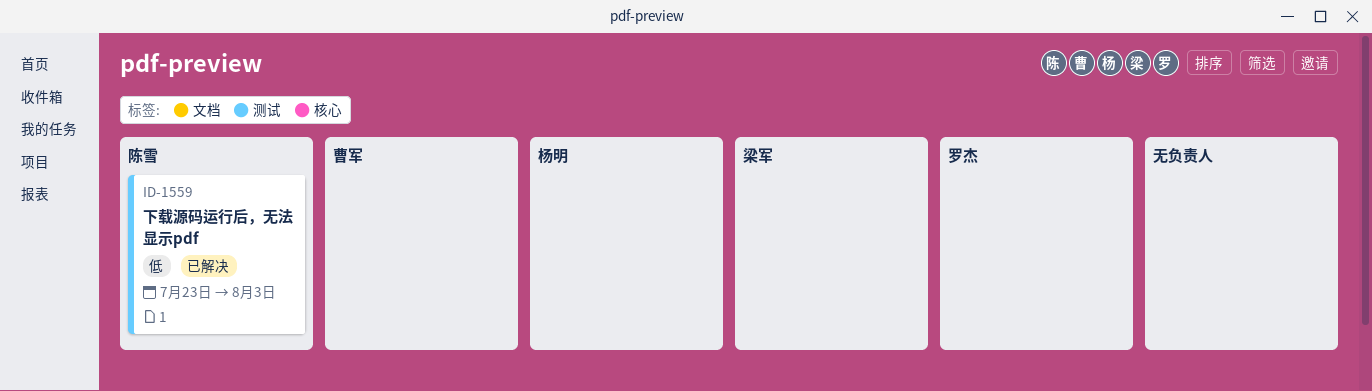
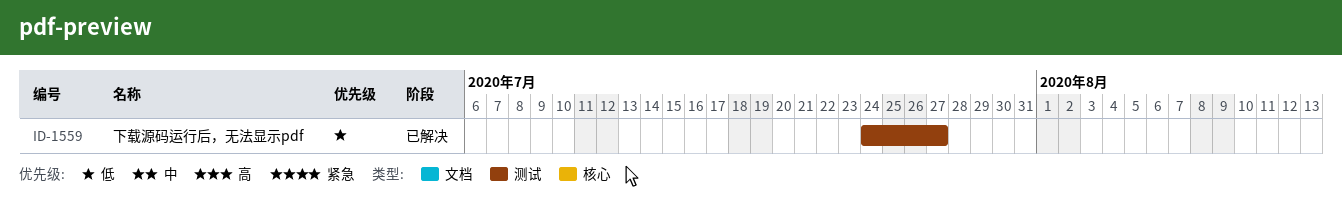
ID-1559, start: Jul 23 -> Jul 24
ID-1559, due: Aug 3 -> Jul 27

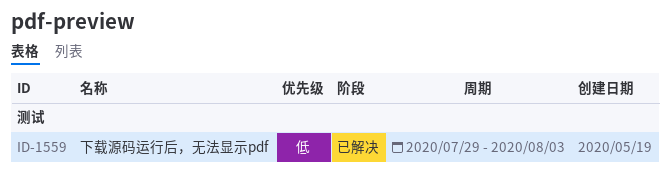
ID-1559, start: Jul 24 -> Jul 29
ID-1559, due: Jul 27 -> Aug 3

